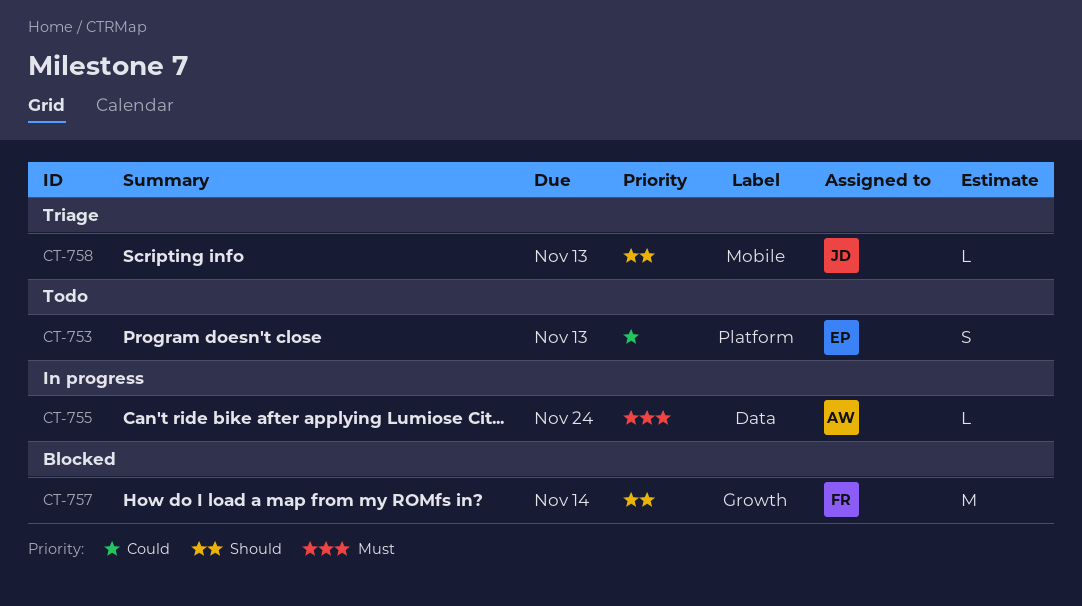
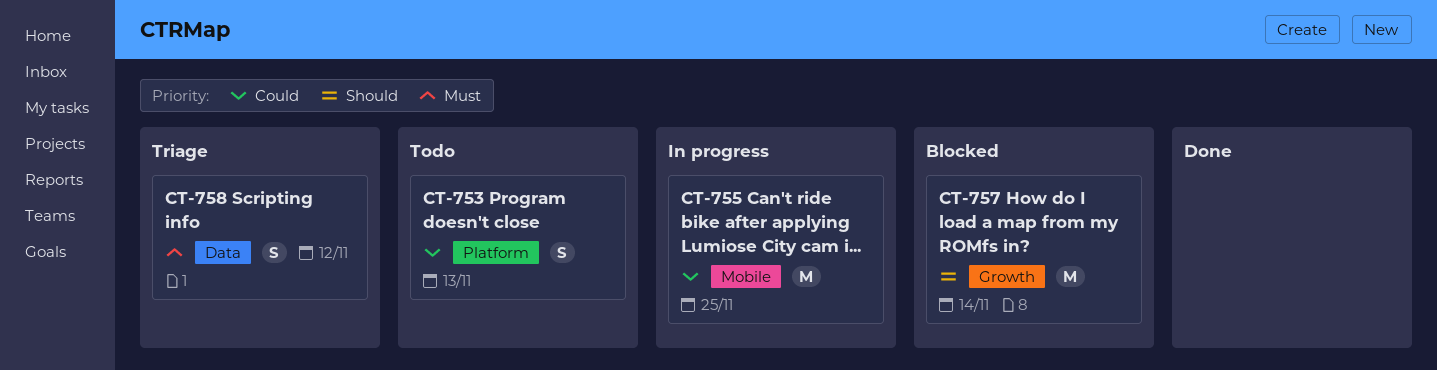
CT-755, priority: Must -> Could
CT-755, label: Data -> Mobile
CT-755, estimate: L -> M
CT-755, due: Nov 24 -> Nov 25
CT-758, priority: Should -> Must
CT-758, label: Mobile -> Data
CT-758, estimate: L -> S
CT-758, due: Nov 13 -> Nov 12

